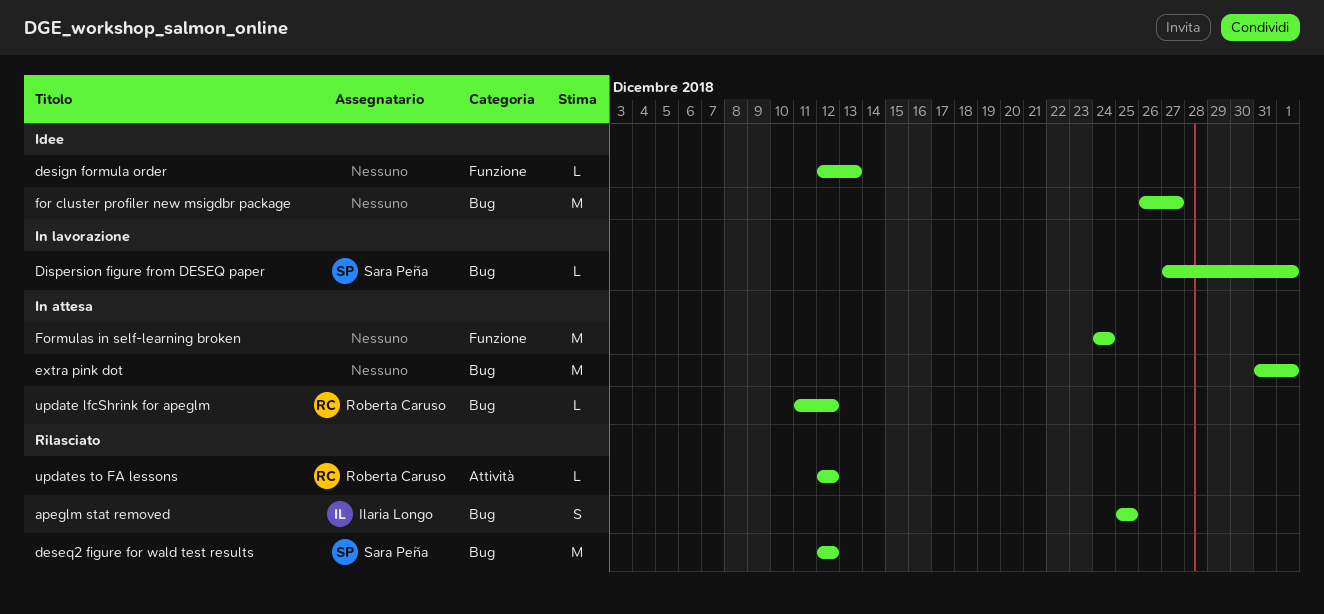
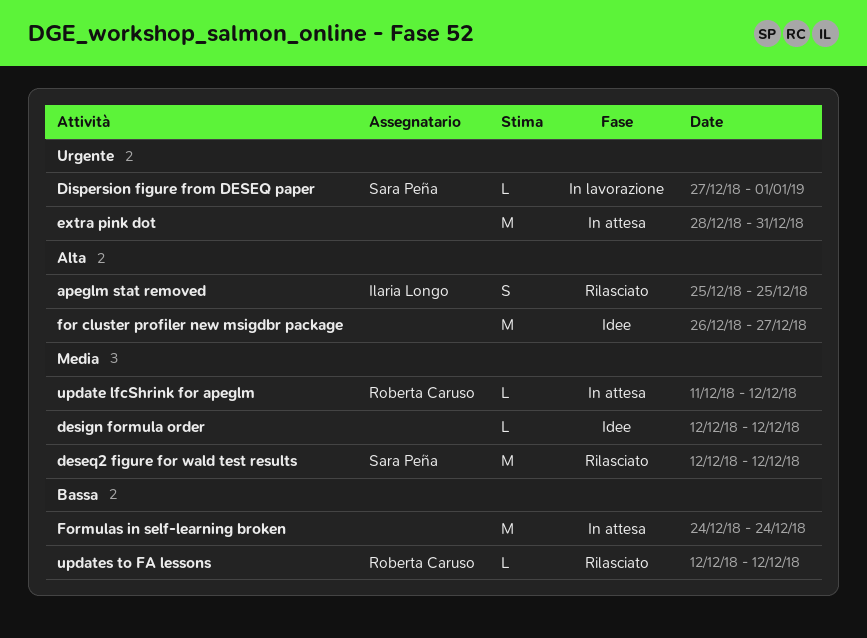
design formula order, due: Dec 13 -> Dec 12
extra pink dot, start: Dec 31 -> Dec 28
extra pink dot, due: Jan 1 -> Dec 31

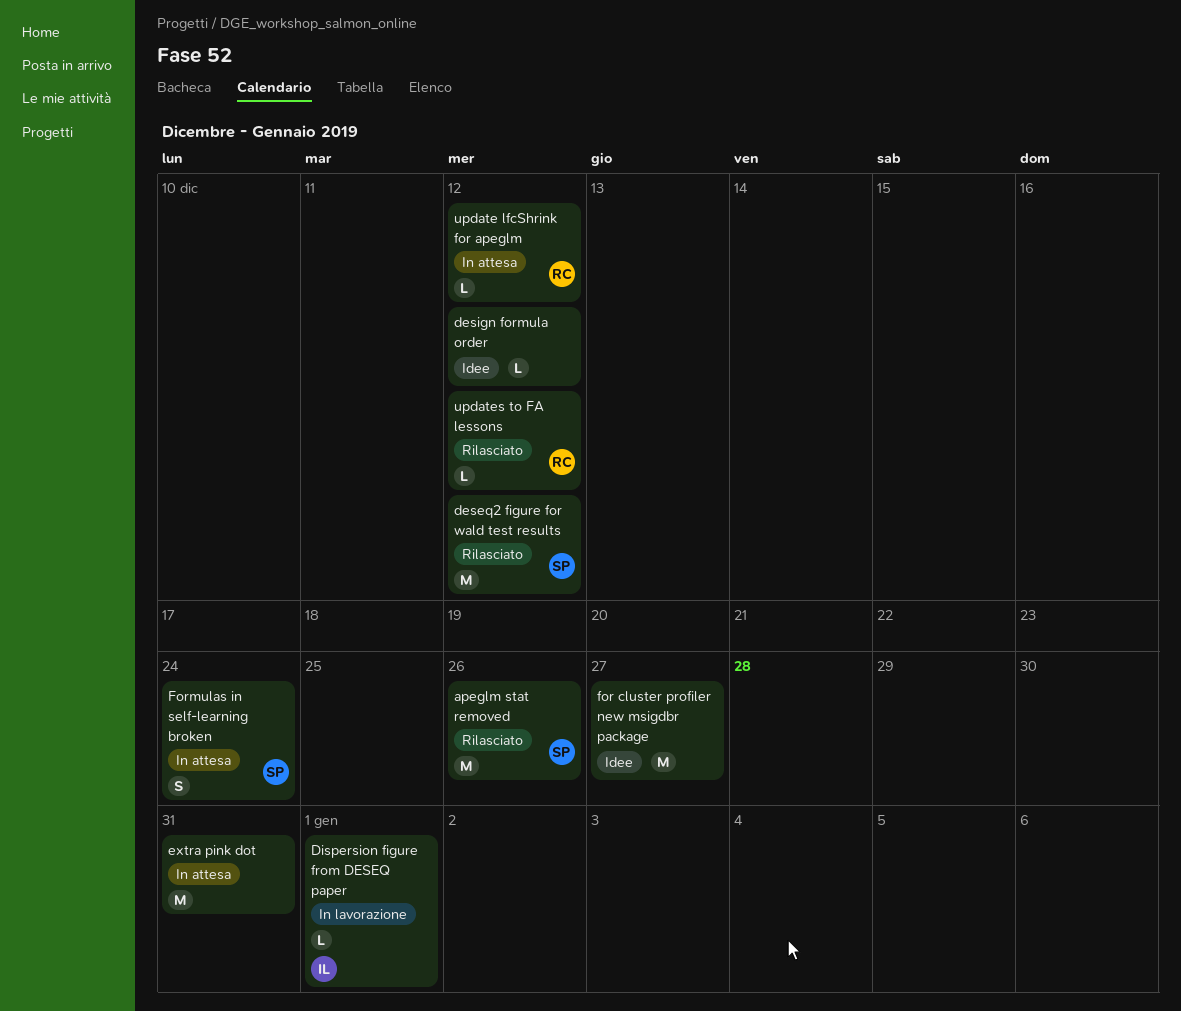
apeglm stat removed, owner: Ilaria Longo -> Sara Peña
apeglm stat removed, estimate: S -> M
apeglm stat removed, due: Dec 25 -> Dec 26
Dispersion figure from DESEQ paper, owner: Sara Peña -> Ilaria Longo
Formulas in self-learning broken, owner: none -> Sara Peña
Formulas in self-learning broken, estimate: M -> S

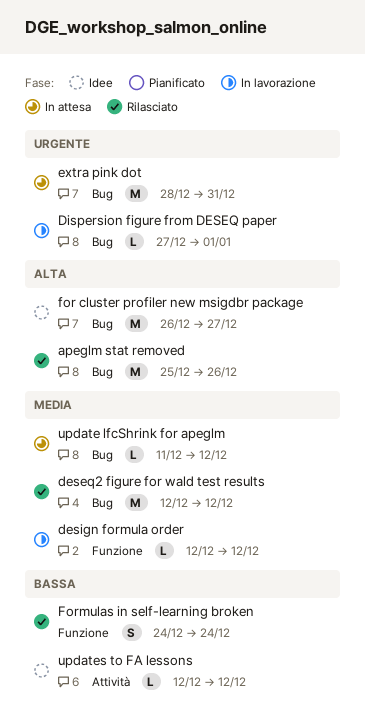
design formula order, status: Idee -> In lavorazione
Formulas in self-learning broken, status: In attesa -> Rilasciato
updates to FA lessons, status: Rilasciato -> Idee

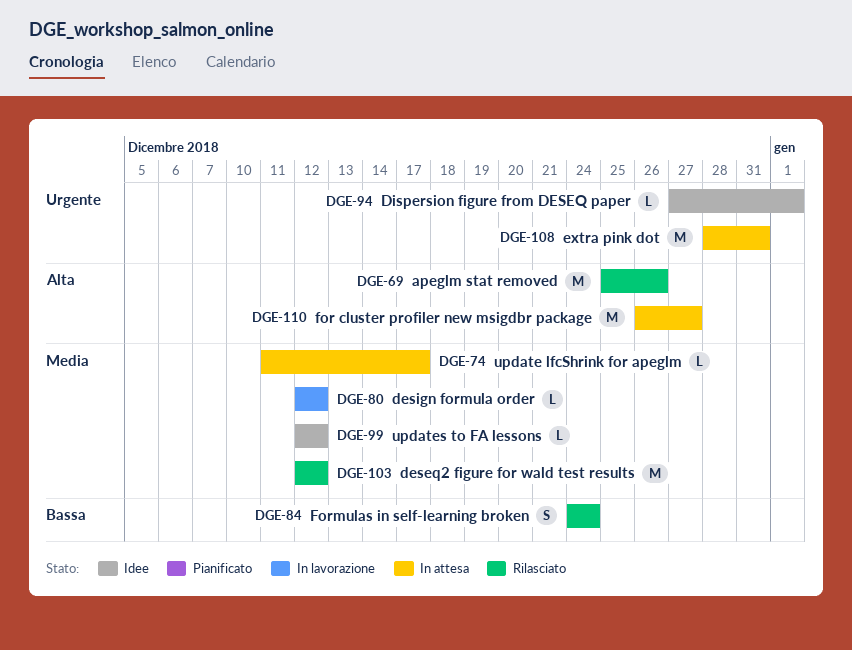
Dispersion figure from DESEQ paper, status: In lavorazione -> Idee
for cluster profiler new msigdbr package, status: Idee -> In attesa
update lfcShrink for apeglm, due: Dec 12 -> Dec 17
updates to FA lessons, priority: Bassa -> Media

